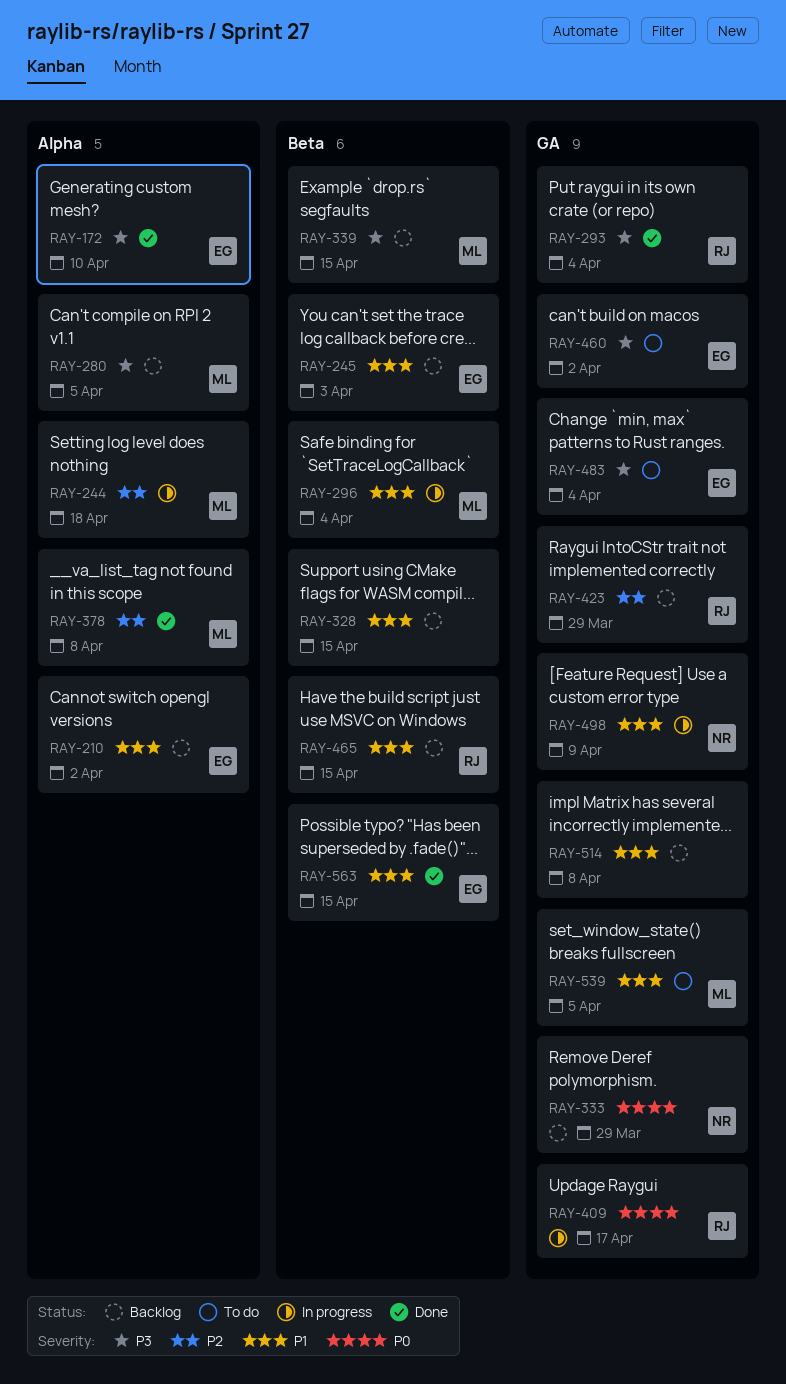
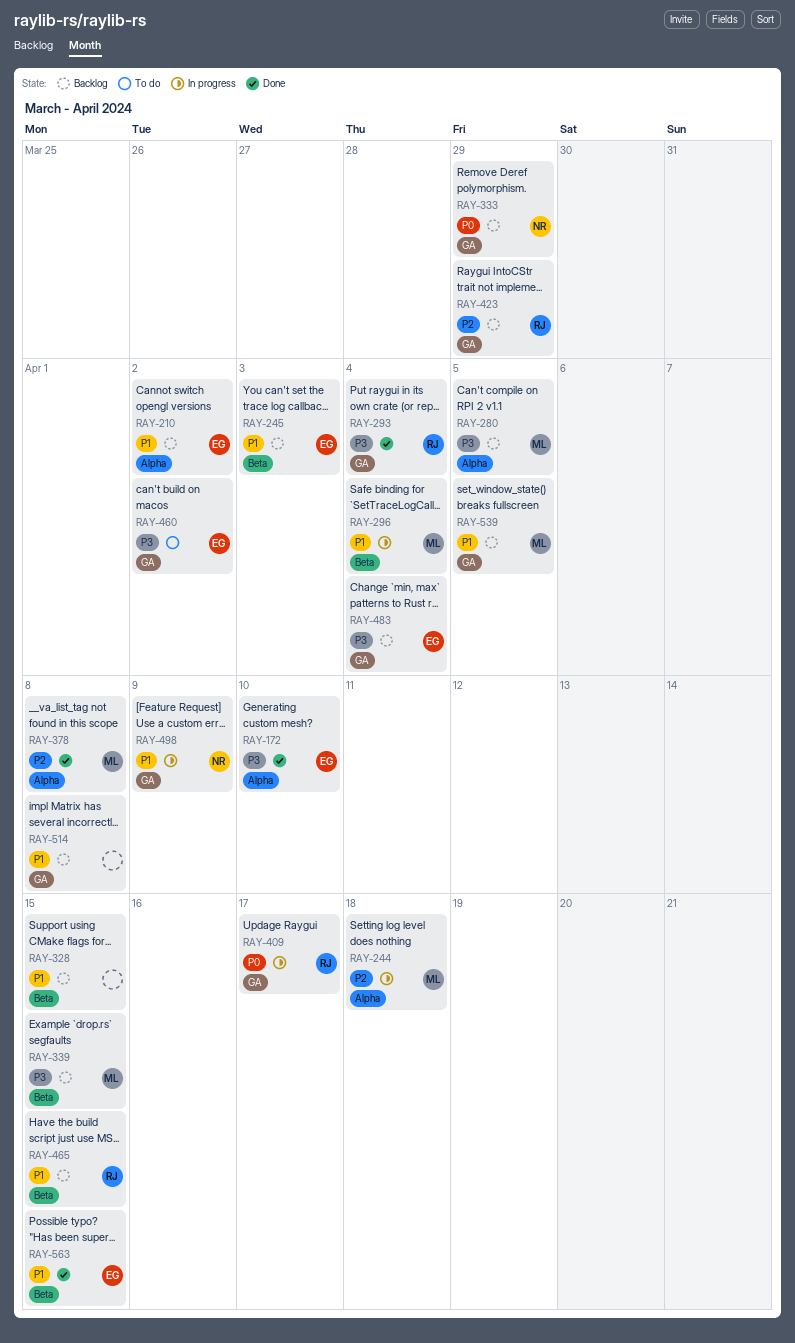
RAY-483, status: To do -> Backlog
RAY-539, status: To do -> Backlog

